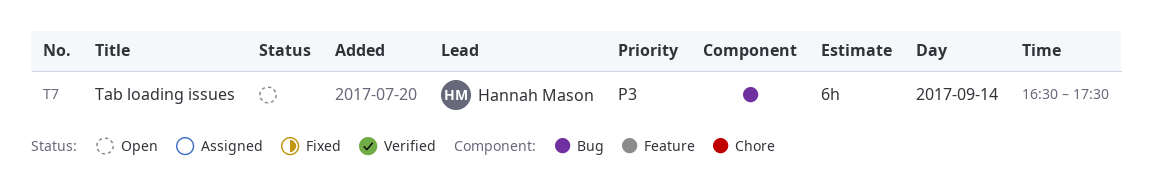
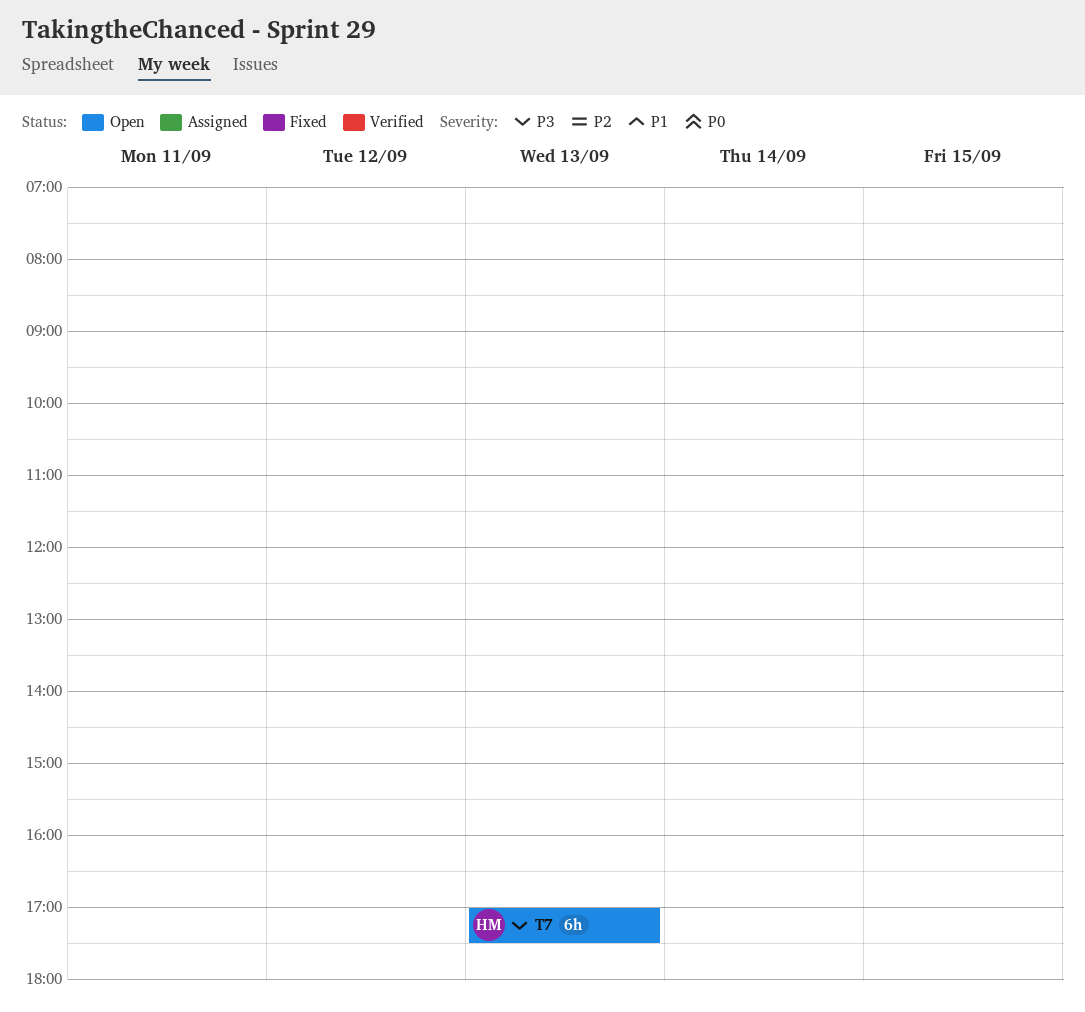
T7, day: Sep 14 -> Sep 13
T7, begins: 16:30 -> 17:00

